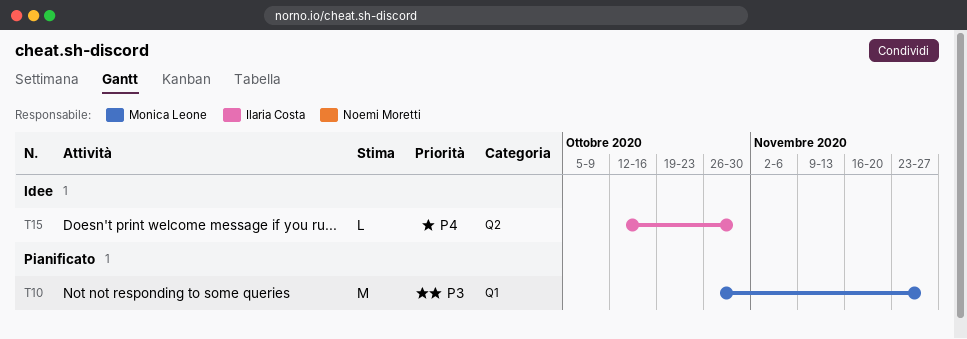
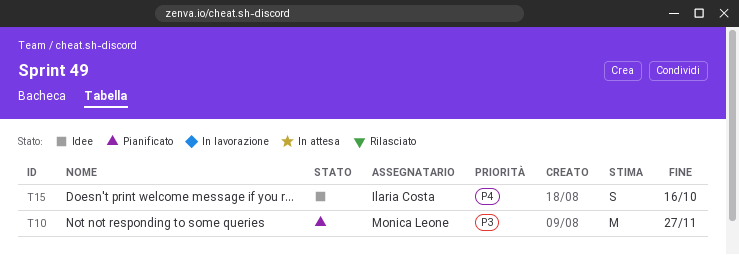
T15, estimate: L -> S
T15, due: Oct 30 -> Oct 16

